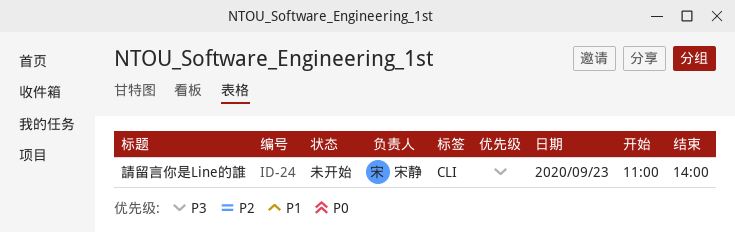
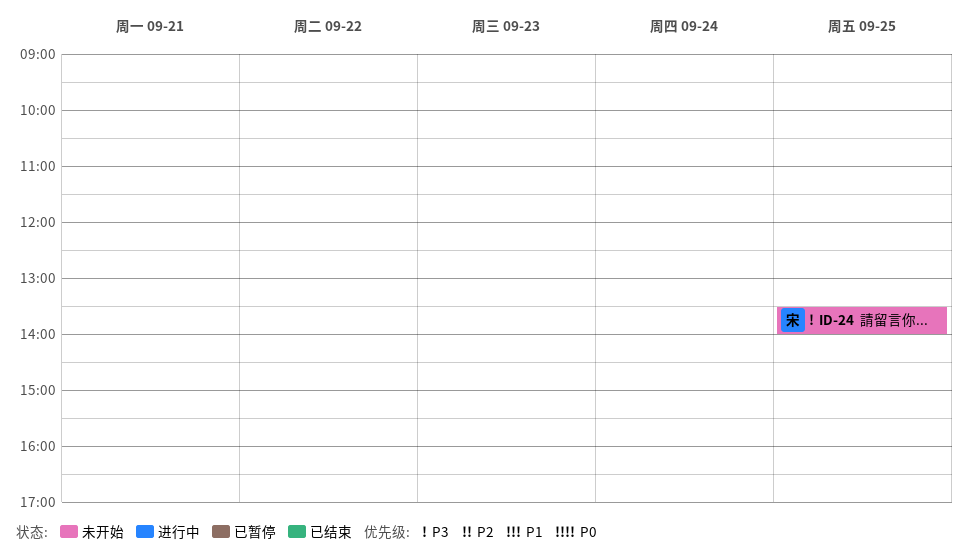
ID-24, day: Sep 23 -> Sep 25
ID-24, begins: 11:00 -> 13:30

